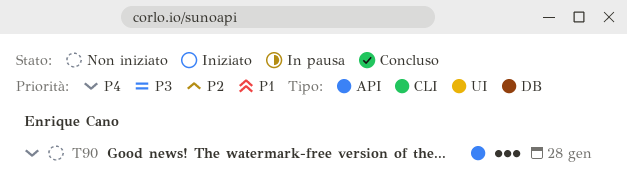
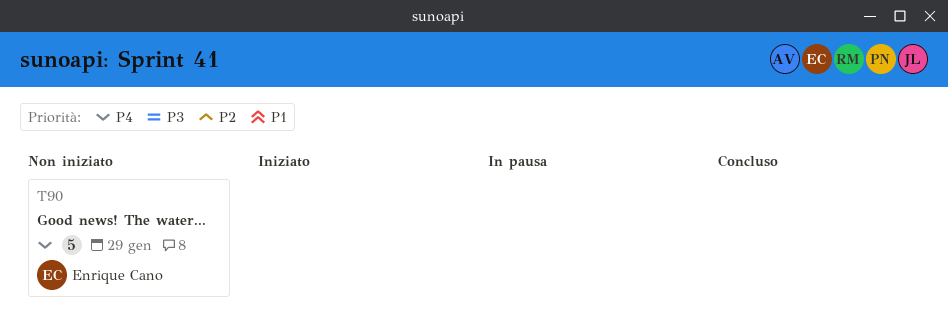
T90, estimate: 3 -> 5
T90, due: Jan 28 -> Jan 29

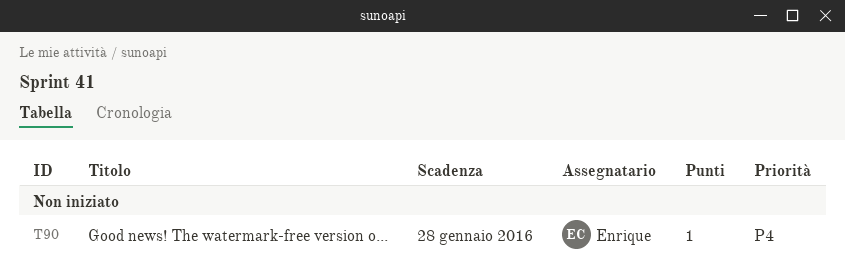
T90, estimate: 5 -> 1
T90, due: Jan 29 -> Jan 28

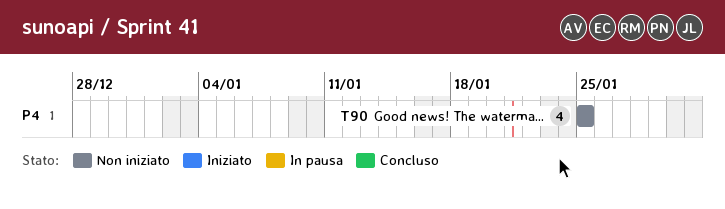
T90, estimate: 1 -> 4
T90, due: Jan 28 -> Jan 25

